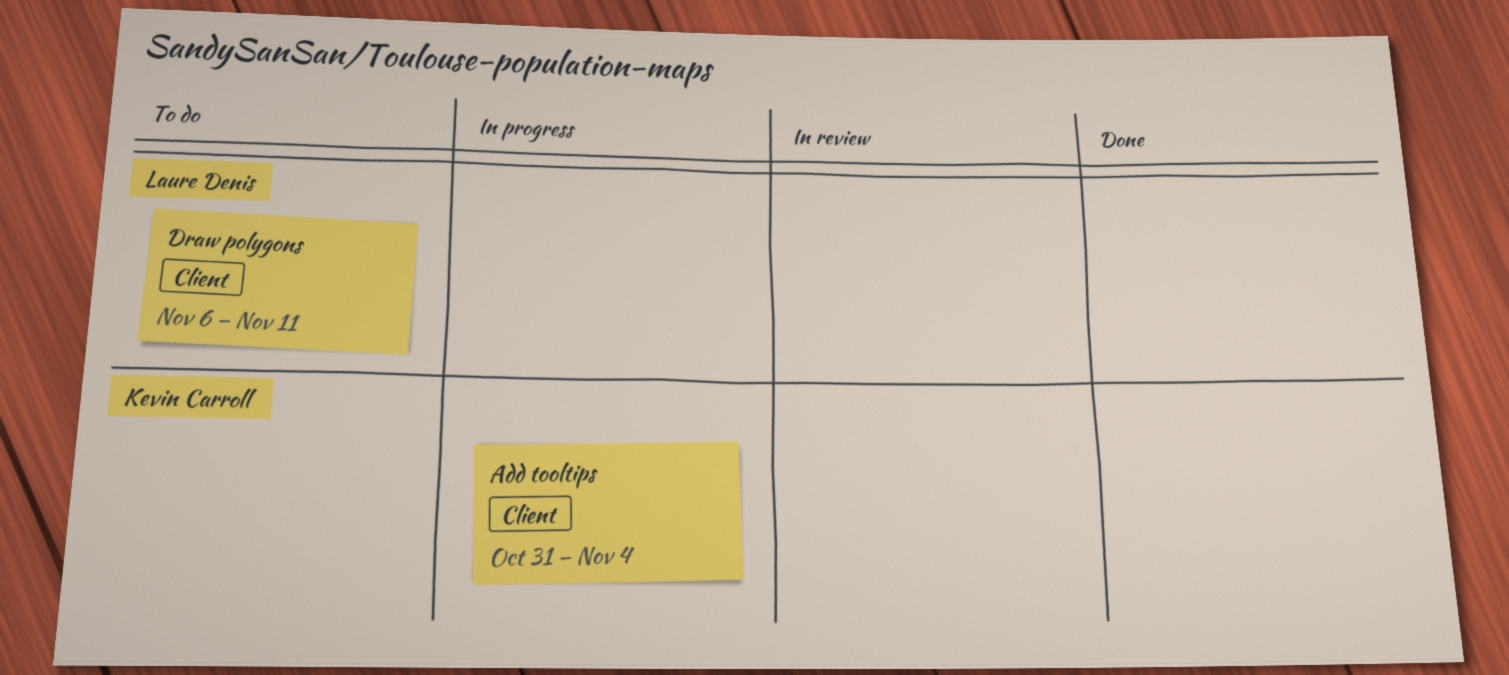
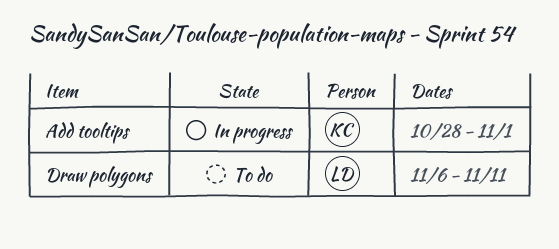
Add tooltips, start: Oct 31 -> Oct 28
Add tooltips, due: Nov 4 -> Nov 1

